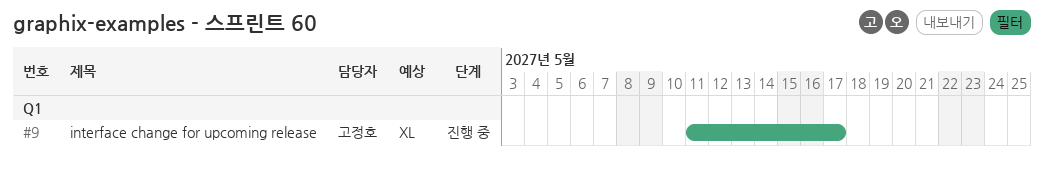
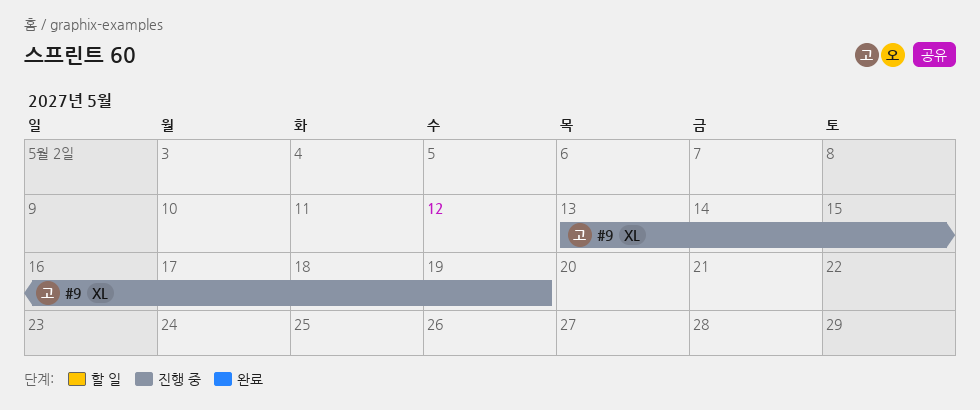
#9, start: May 11 -> May 13
#9, due: May 17 -> May 19

